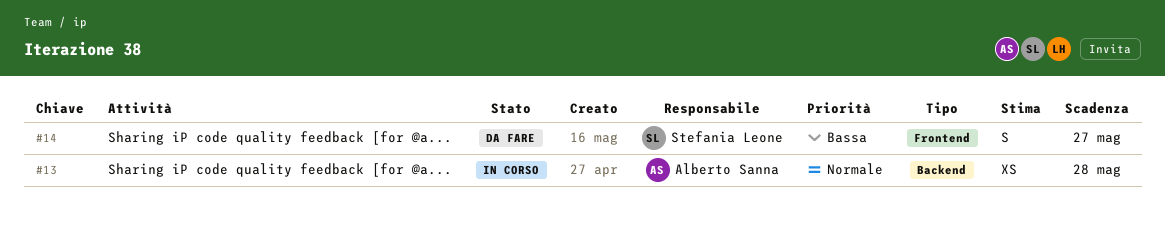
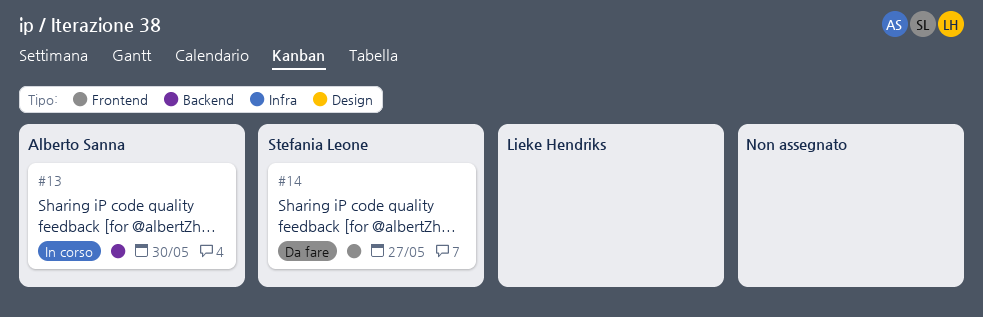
#13, due: May 28 -> May 30

